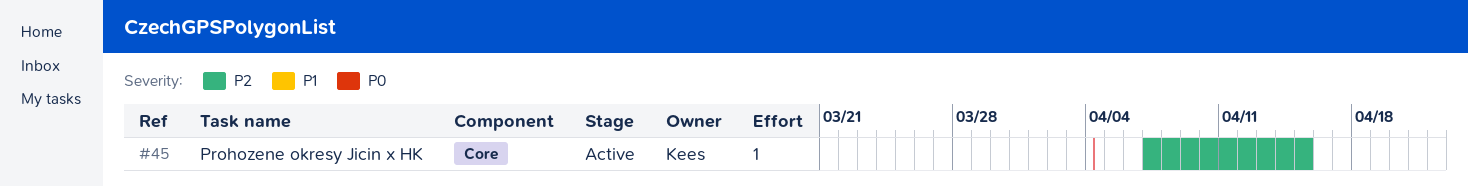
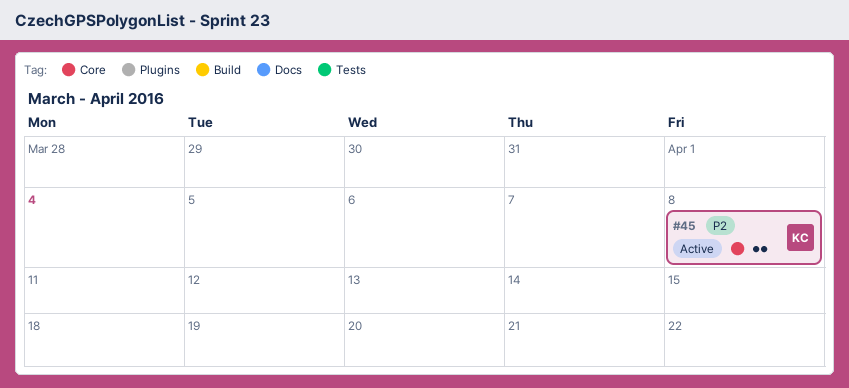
#45, estimate: 1 -> 2
#45, due: Apr 15 -> Apr 8

